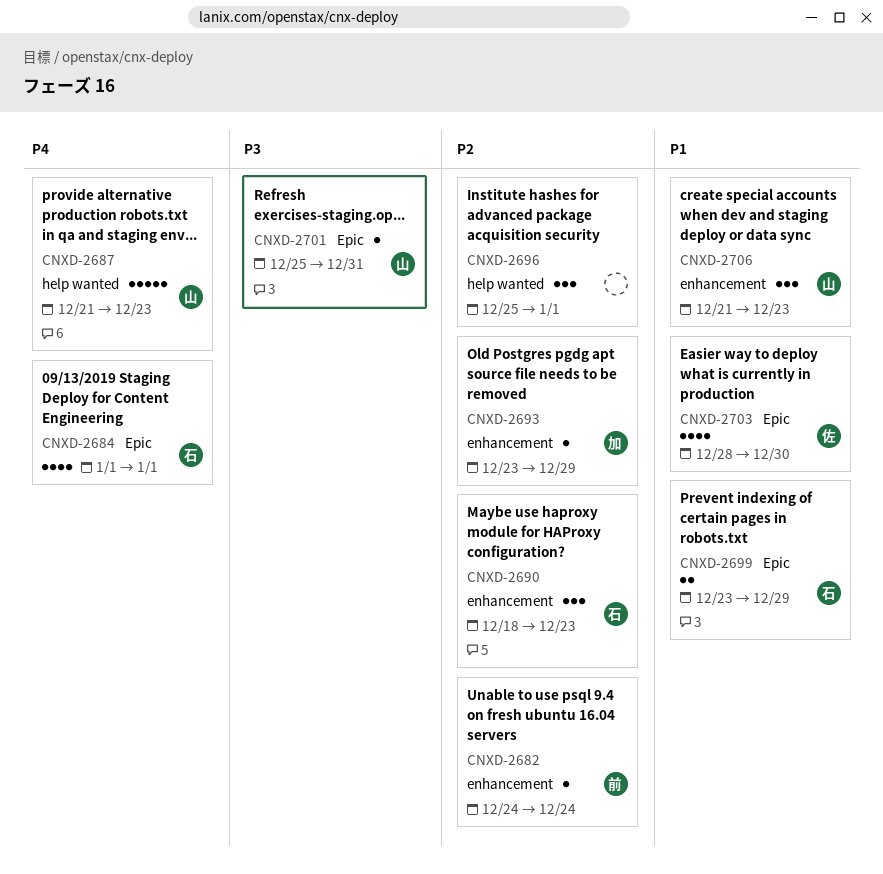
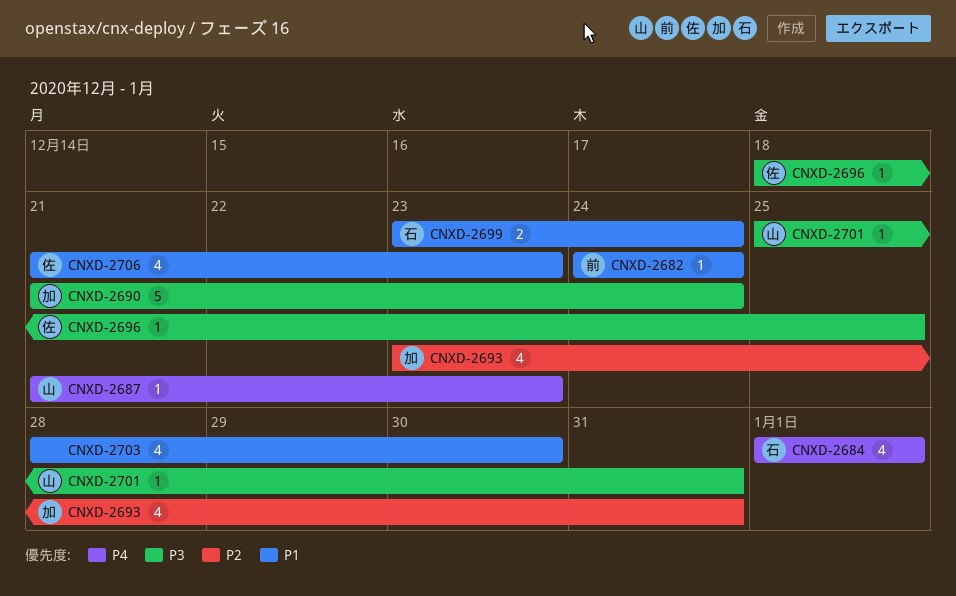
CNXD-2682, priority: P2 -> P1
CNXD-2687, estimate: 5 -> 1
CNXD-2690, owner: 石 -> 加
CNXD-2690, priority: P2 -> P3
CNXD-2690, estimate: 3 -> 5
CNXD-2690, start: Dec 18 -> Dec 21
CNXD-2690, due: Dec 23 -> Dec 24
CNXD-2693, estimate: 1 -> 4
CNXD-2693, due: Dec 29 -> Dec 31
CNXD-2696, owner: none -> 佐
CNXD-2696, priority: P2 -> P3
CNXD-2696, estimate: 3 -> 1
CNXD-2696, start: Dec 25 -> Dec 18
CNXD-2696, due: Jan 1 -> Dec 25
CNXD-2699, due: Dec 29 -> Dec 24
CNXD-2703, owner: 佐 -> none
CNXD-2706, owner: 山 -> 佐
CNXD-2706, estimate: 3 -> 4

